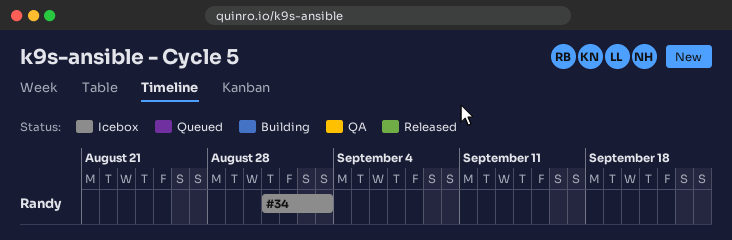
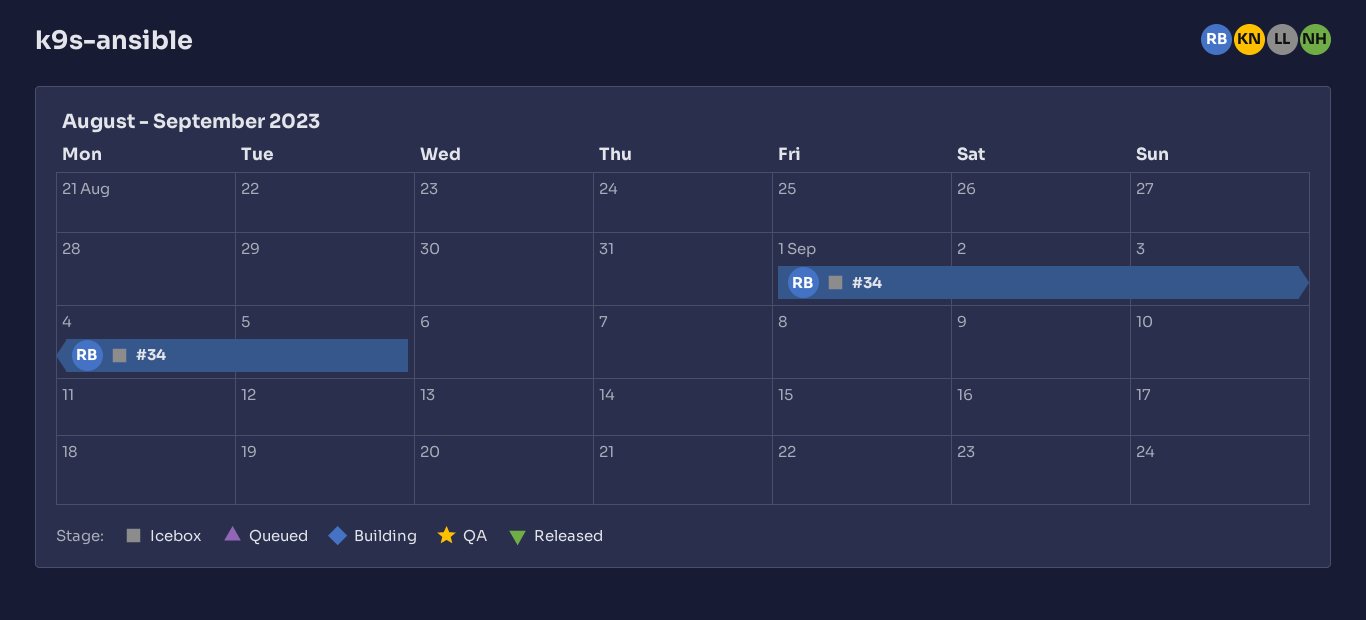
#34, start: Aug 31 -> Sep 1
#34, due: Sep 3 -> Sep 5

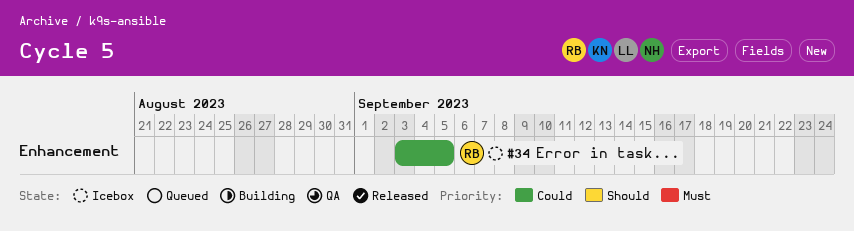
#34, start: Sep 1 -> Sep 3

